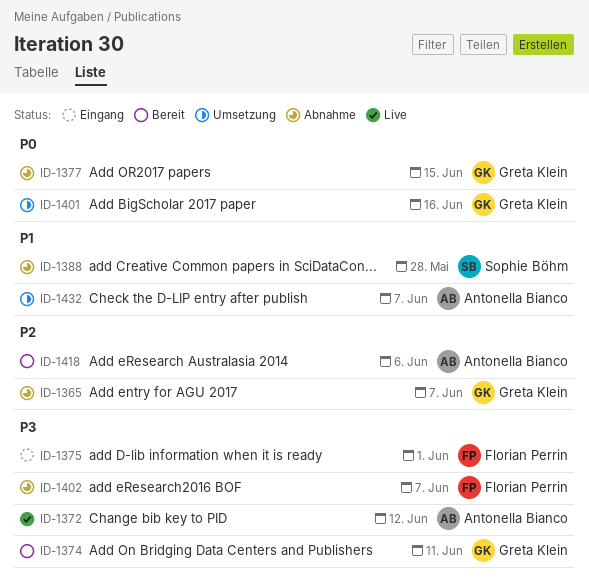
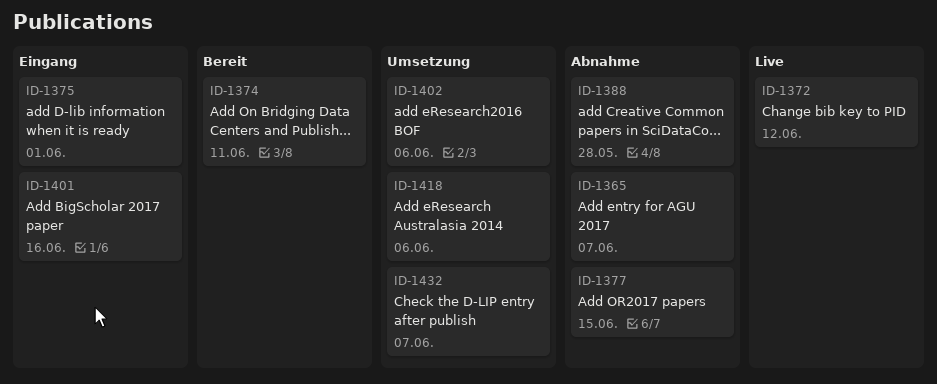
ID-1401, status: Umsetzung -> Eingang
ID-1402, status: Abnahme -> Umsetzung
ID-1402, due: Jun 7 -> Jun 6
ID-1418, status: Bereit -> Umsetzung

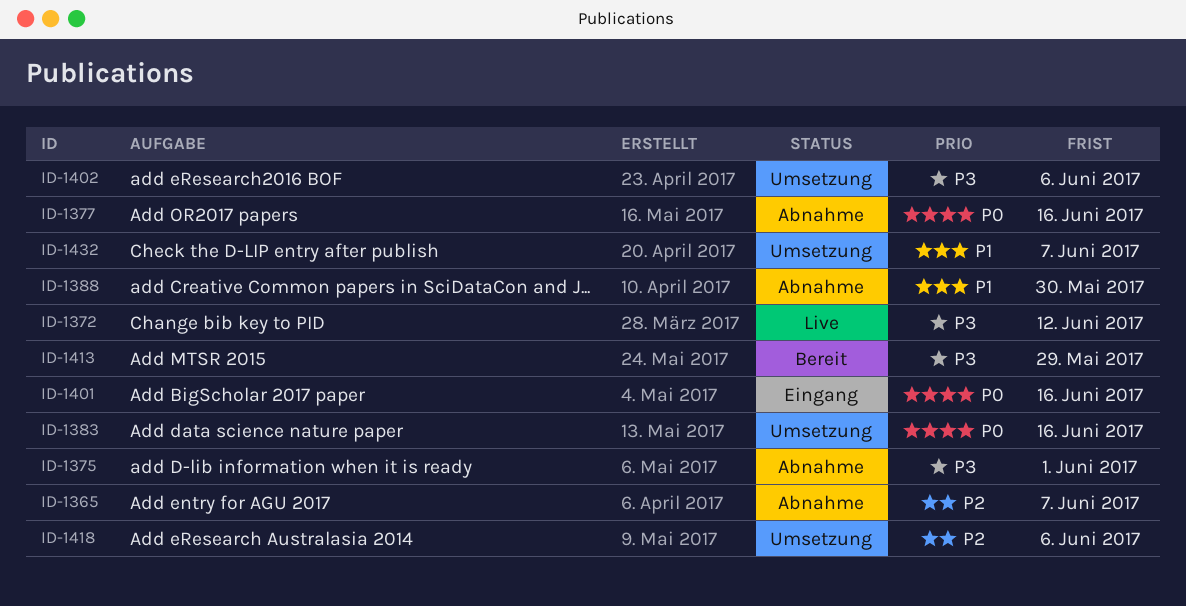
ID-1374: present -> none
ID-1375, status: Eingang -> Abnahme
ID-1377, due: Jun 15 -> Jun 16
ID-1383: none -> present
ID-1388, due: May 28 -> May 30
ID-1413: none -> present

